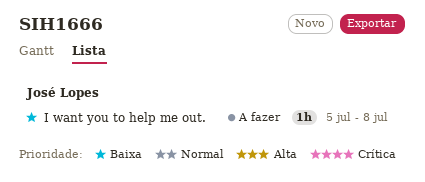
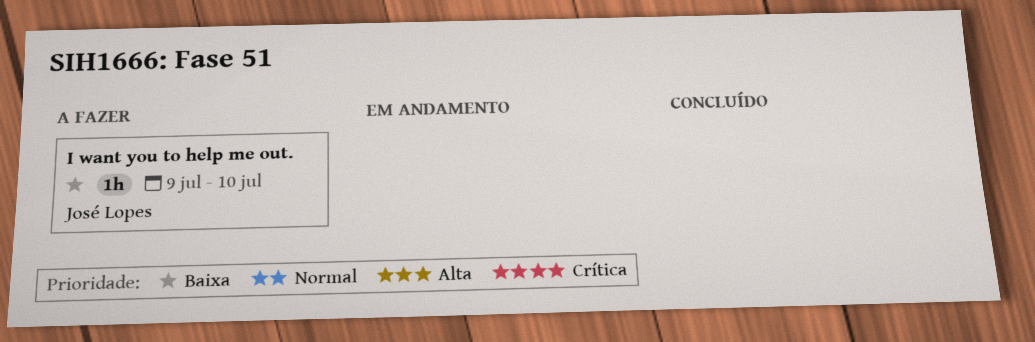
I want you to help me out., start: Jul 5 -> Jul 9
I want you to help me out., due: Jul 8 -> Jul 10

